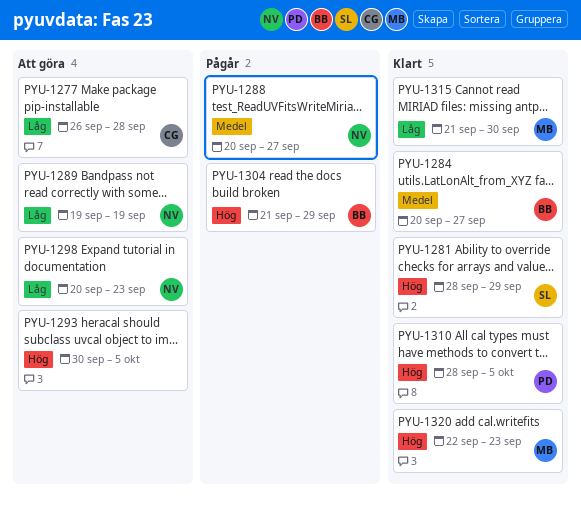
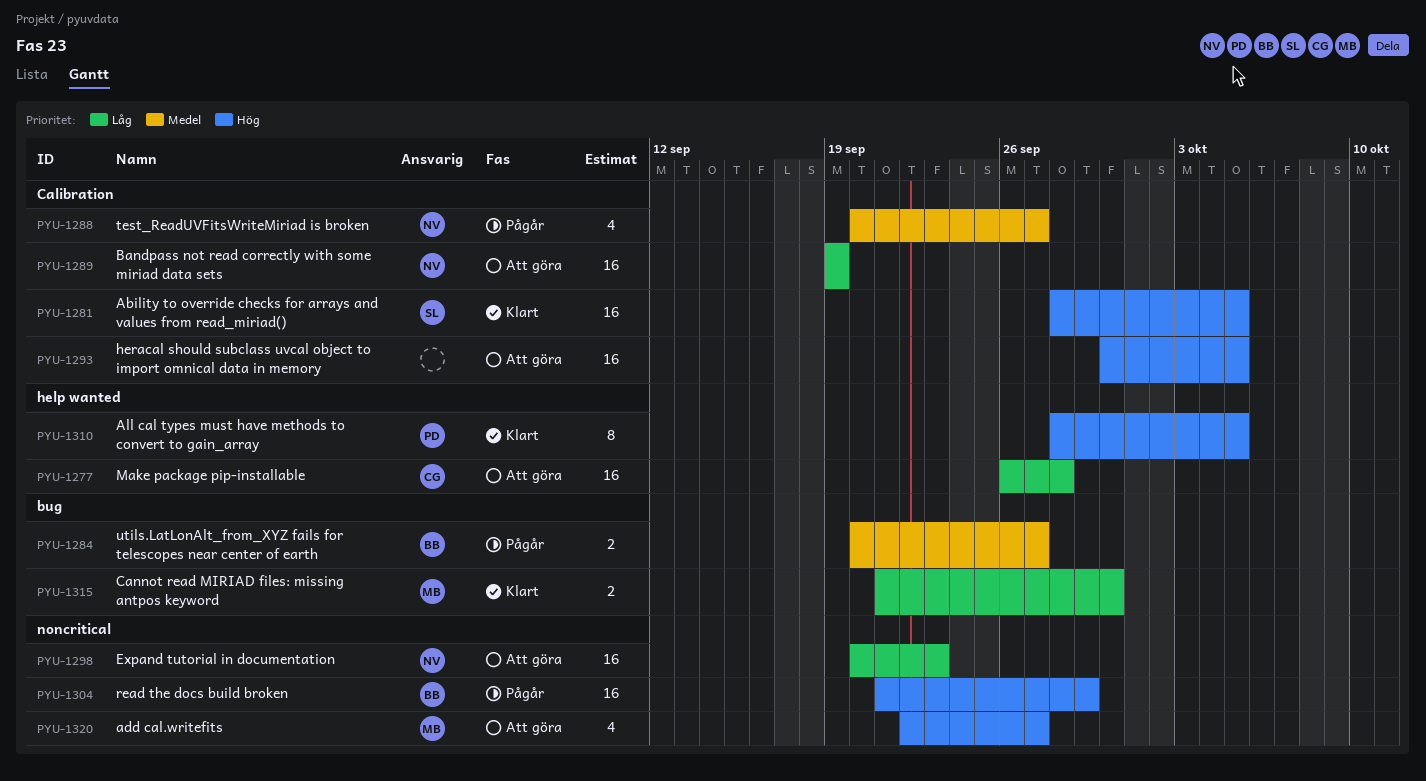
PYU-1281, due: Sep 29 -> Oct 5
PYU-1284, status: Klart -> Pågår
PYU-1320, status: Klart -> Att göra
PYU-1320, due: Sep 23 -> Sep 27

